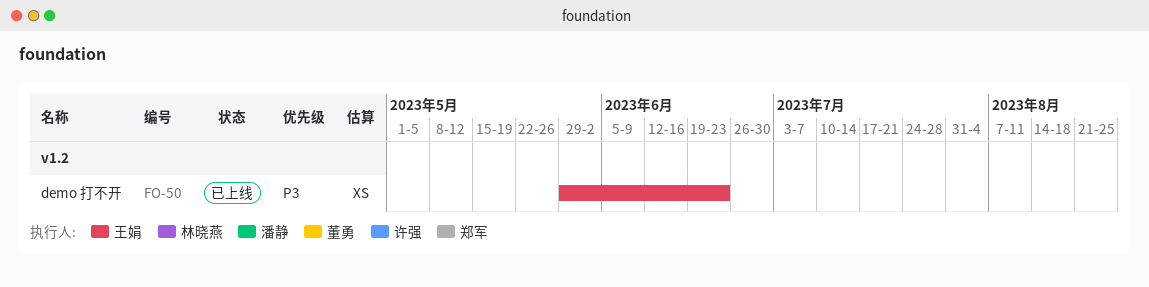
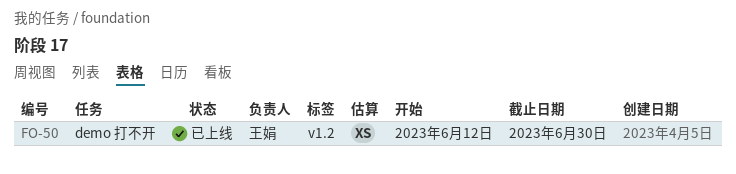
FO-50, start: May 29 -> Jun 12
FO-50, due: Jun 23 -> Jun 30

